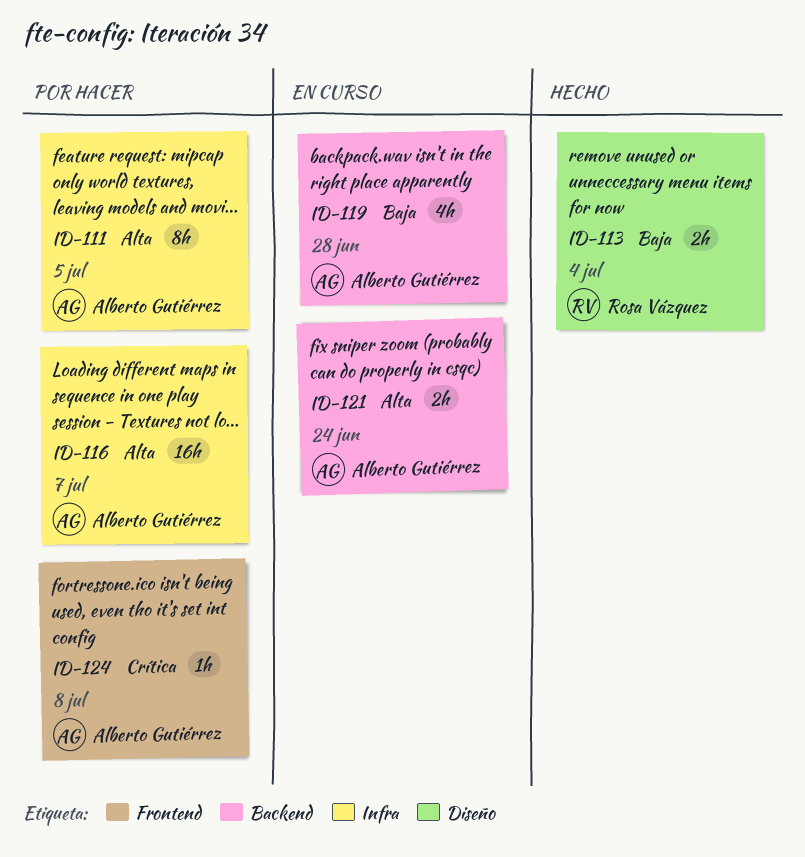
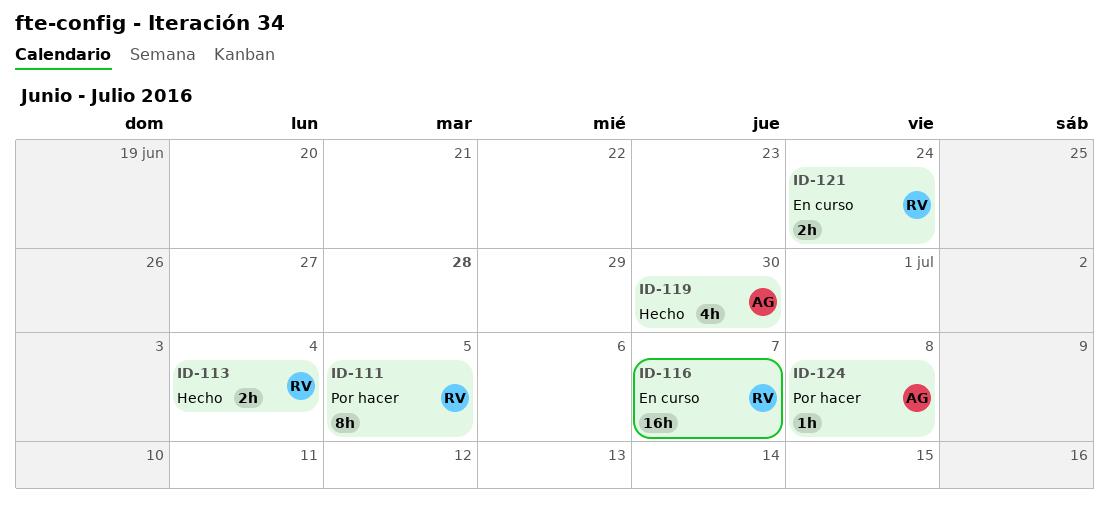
ID-111, owner: Alberto Gutiérrez -> Rosa Vázquez
ID-116, status: Por hacer -> En curso
ID-116, owner: Alberto Gutiérrez -> Rosa Vázquez
ID-119, status: En curso -> Hecho
ID-119, due: Jun 28 -> Jun 30
ID-121, owner: Alberto Gutiérrez -> Rosa Vázquez

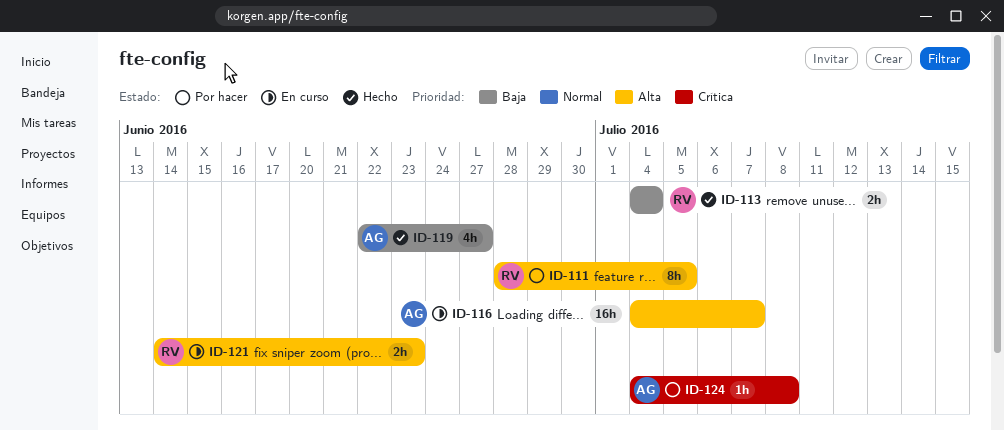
ID-116, owner: RV -> AG
ID-119, due: Jun 30 -> Jun 27
ID-121, due: Jun 24 -> Jun 23

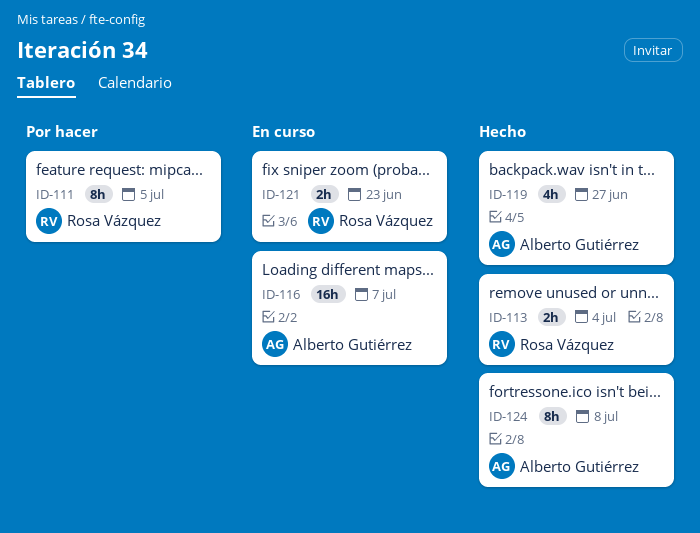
ID-124, status: Por hacer -> Hecho
ID-124, estimate: 1h -> 8h

